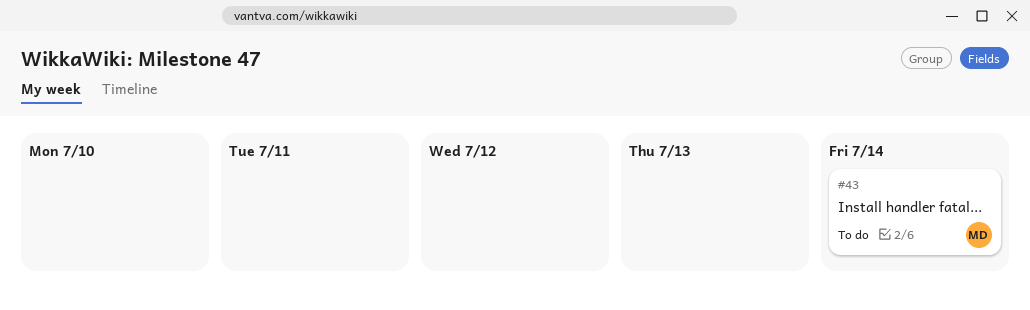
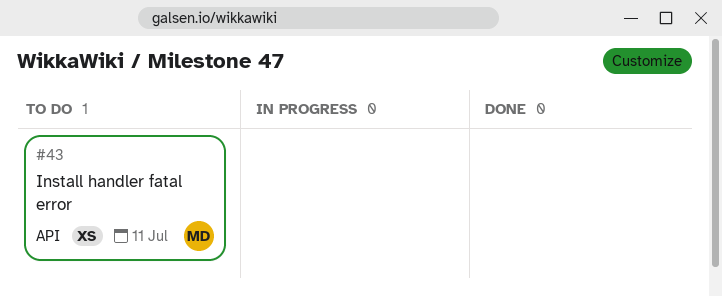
#43, due: Jul 14 -> Jul 11

